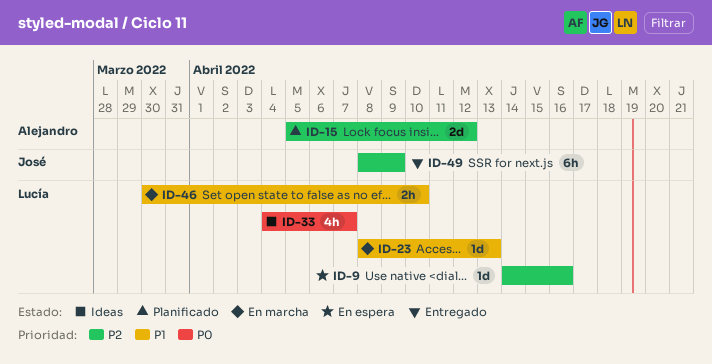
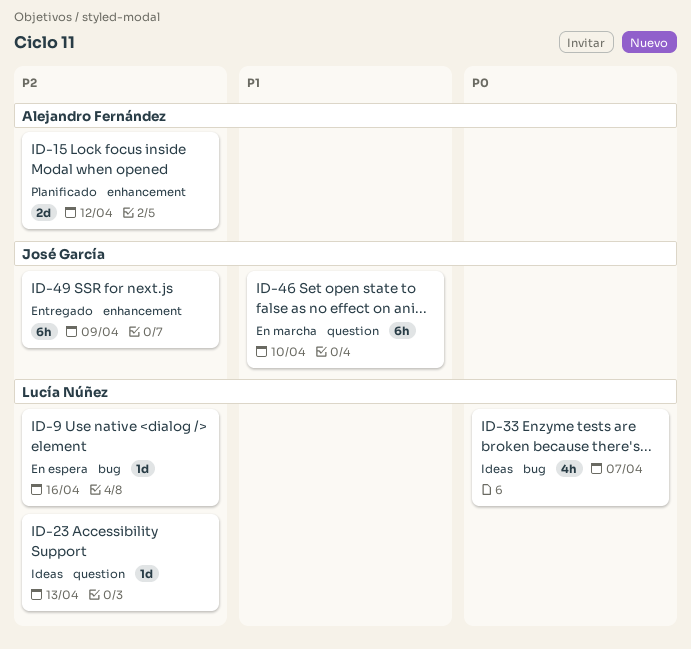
ID-23, status: En marcha -> Ideas
ID-23, priority: P1 -> P2
ID-46, owner: Lucía Núñez -> José García
ID-46, estimate: 2h -> 6h

